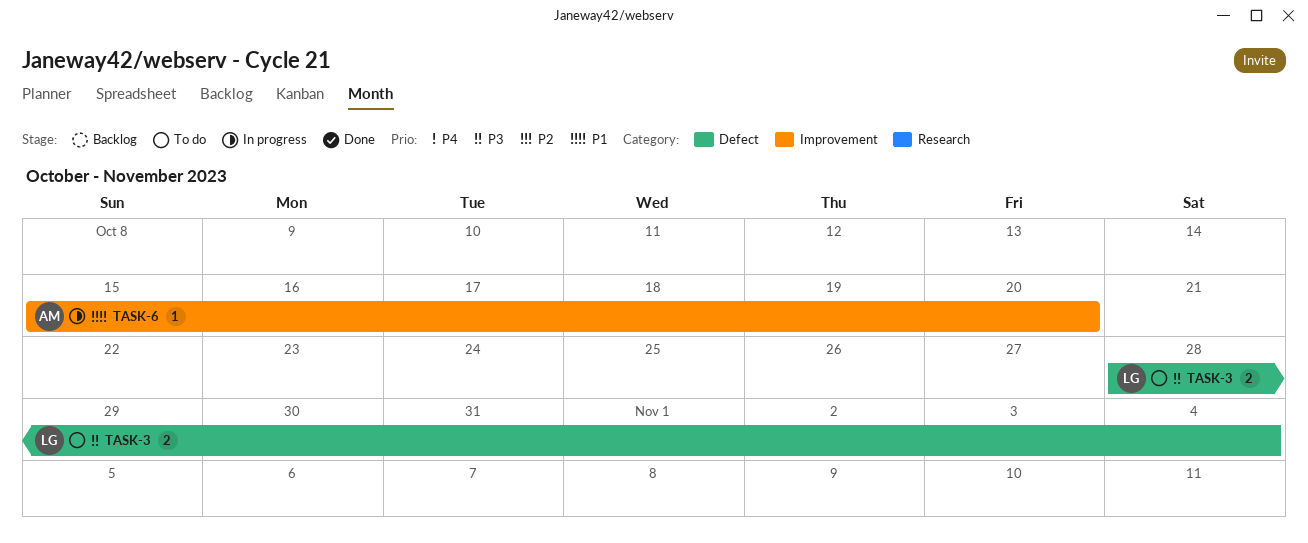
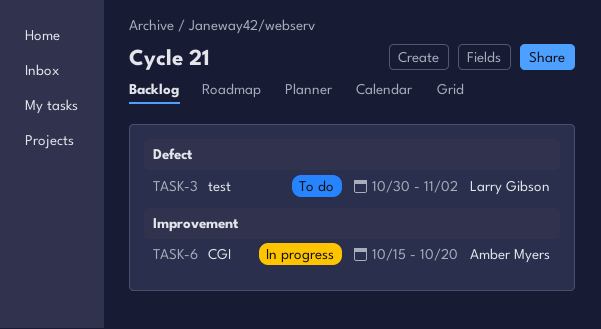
TASK-3, start: Oct 28 -> Oct 30
TASK-3, due: Nov 4 -> Nov 2

